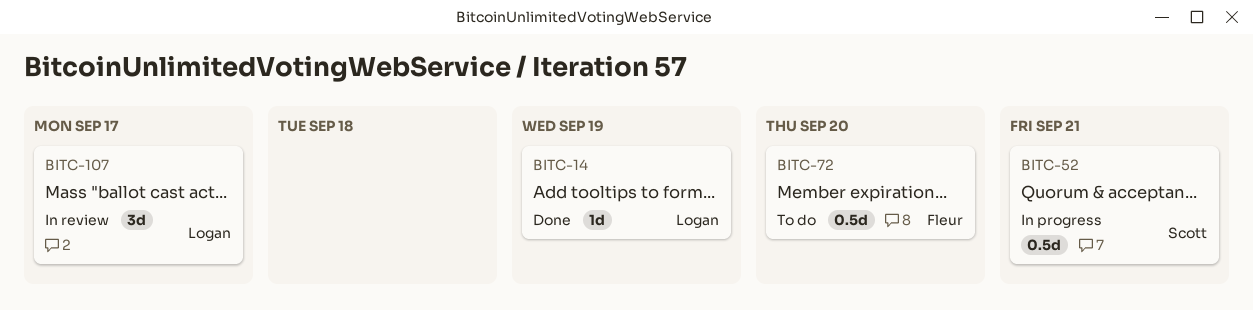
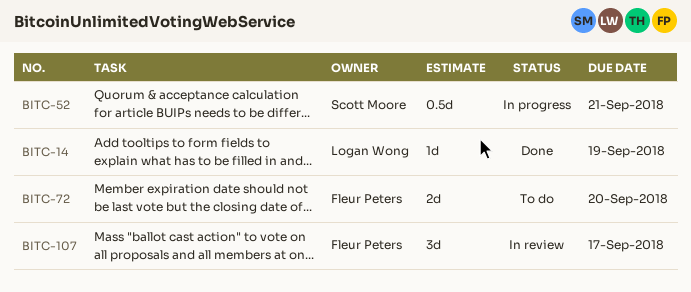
BITC-72, estimate: 0.5d -> 2d
BITC-107, owner: Logan Wong -> Fleur Peters

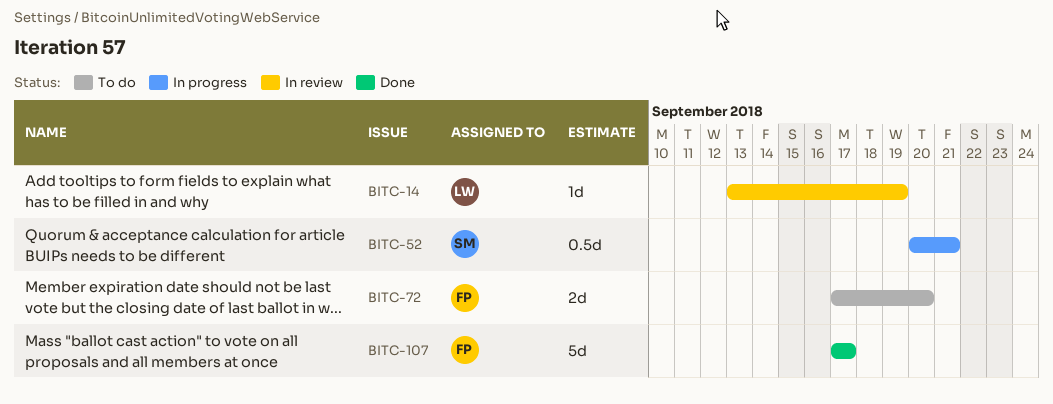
BITC-14, status: Done -> In review
BITC-107, status: In review -> Done
BITC-107, estimate: 3d -> 5d

